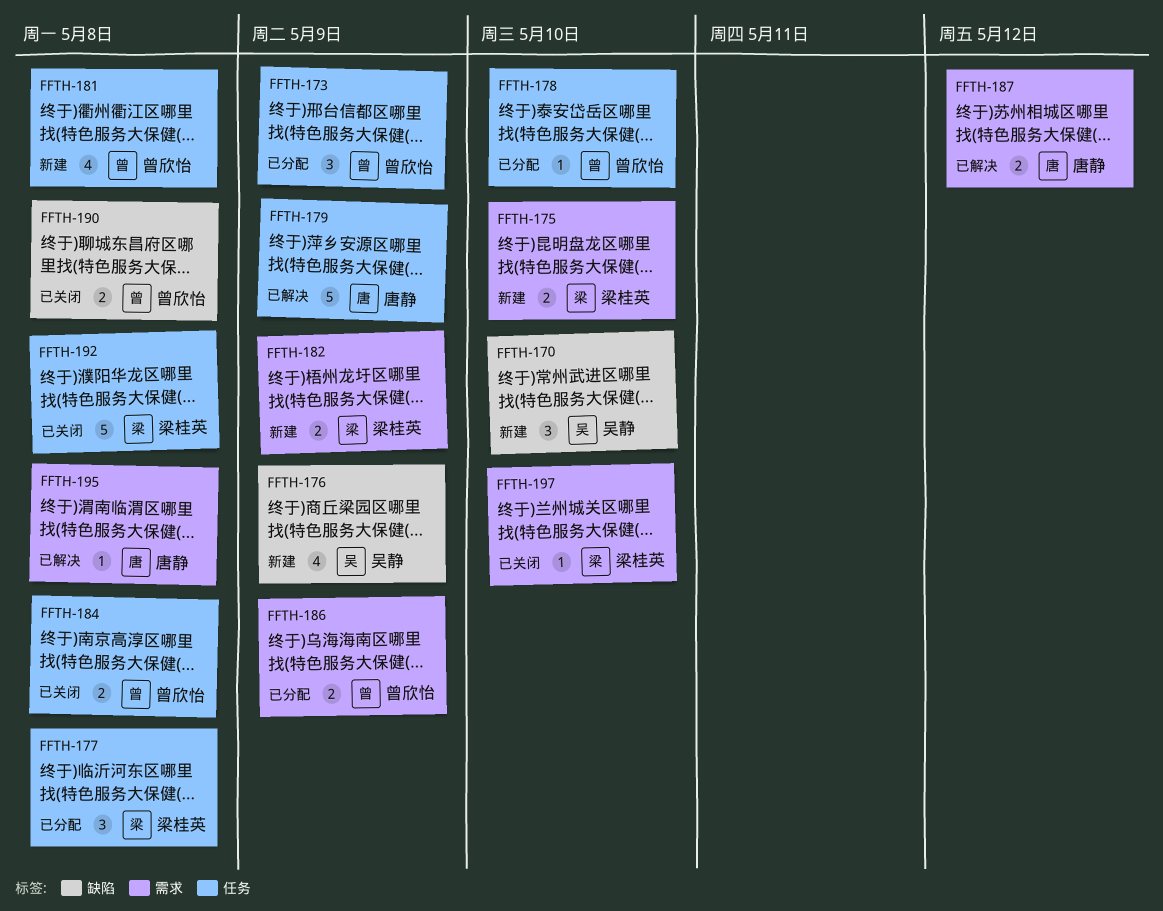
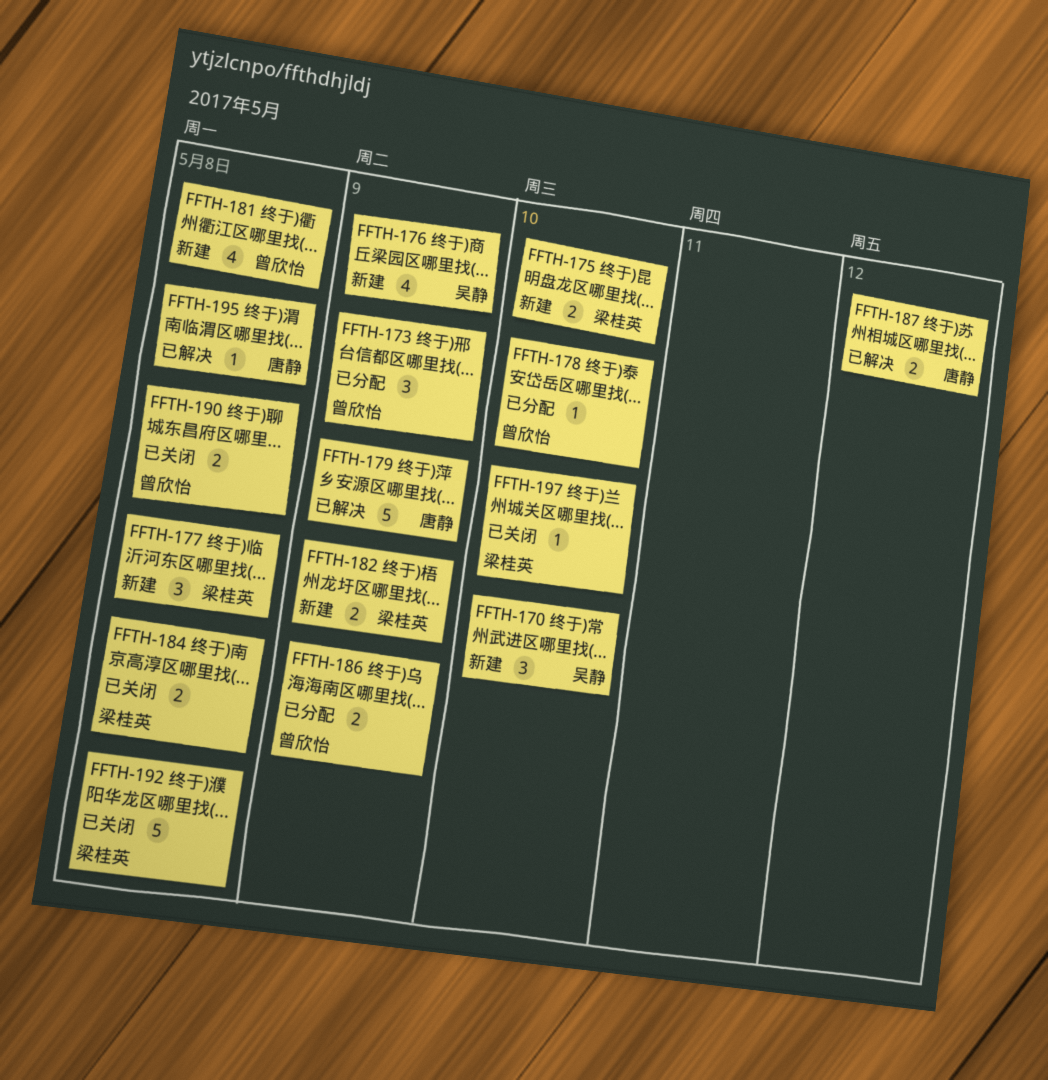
FFTH-177, status: 已分配 -> 新建
FFTH-184, owner: 曾欣怡 -> 梁桂英

